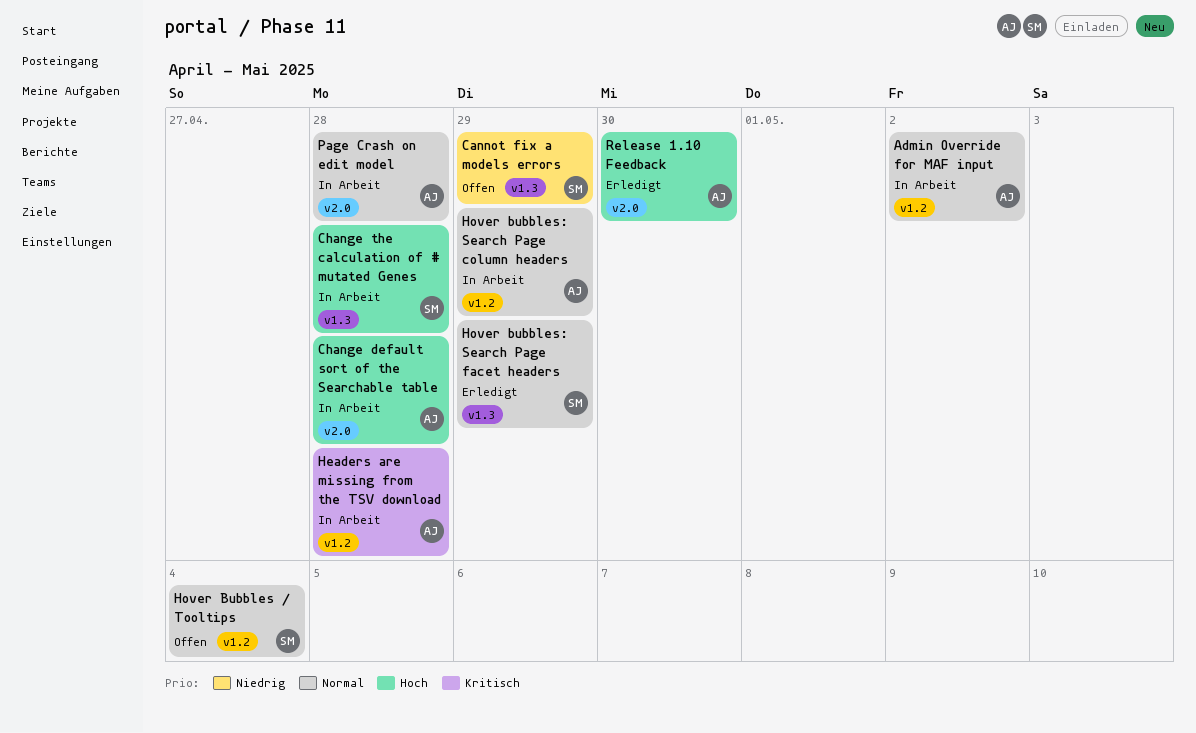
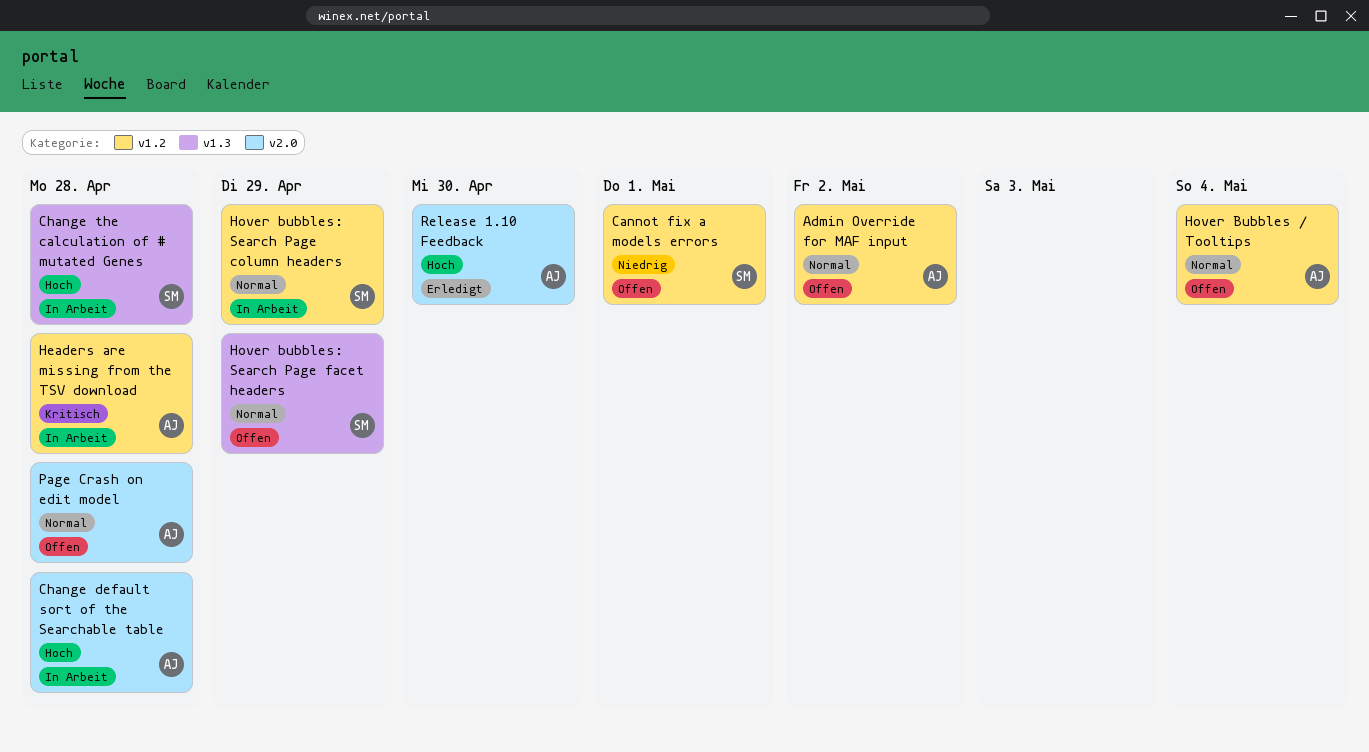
Admin Override for MAF input, status: In Arbeit -> Offen
Cannot fix a models errors, label: v1.3 -> v1.2
Cannot fix a models errors, due: Apr 29 -> May 1
Hover Bubbles / Tooltips, owner: SM -> AJ
Hover bubbles: Search Page column headers, owner: AJ -> SM
Hover bubbles: Search Page facet headers, status: Erledigt -> Offen
Page Crash on edit model, status: In Arbeit -> Offen

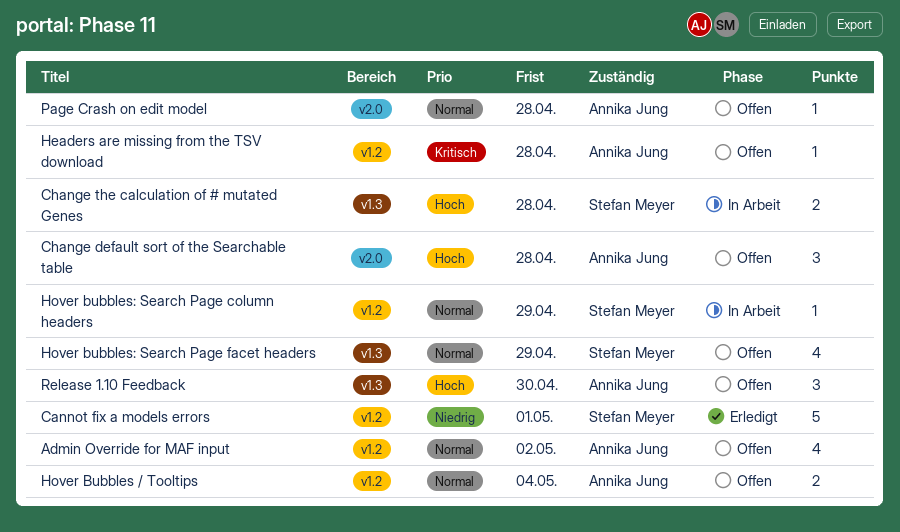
Cannot fix a models errors, status: Offen -> Erledigt
Change default sort of the Searchable table, status: In Arbeit -> Offen
Headers are missing from the TSV download, status: In Arbeit -> Offen
Release 1.10 Feedback, status: Erledigt -> Offen
Release 1.10 Feedback, label: v2.0 -> v1.3

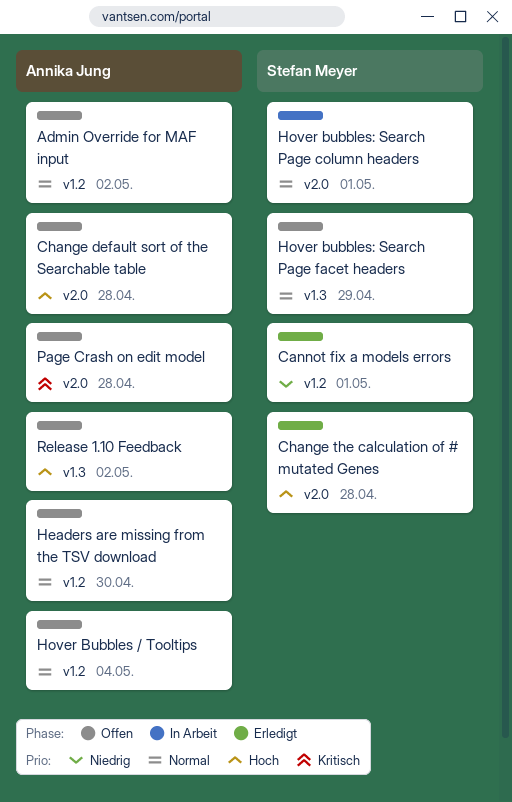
Change the calculation of # mutated Genes, status: In Arbeit -> Erledigt
Change the calculation of # mutated Genes, label: v1.3 -> v2.0
Headers are missing from the TSV download, priority: Kritisch -> Normal
Headers are missing from the TSV download, due: Apr 28 -> Apr 30
Hover bubbles: Search Page column headers, label: v1.2 -> v2.0
Hover bubbles: Search Page column headers, due: Apr 29 -> May 1
Page Crash on edit model, priority: Normal -> Kritisch
Release 1.10 Feedback, due: Apr 30 -> May 2

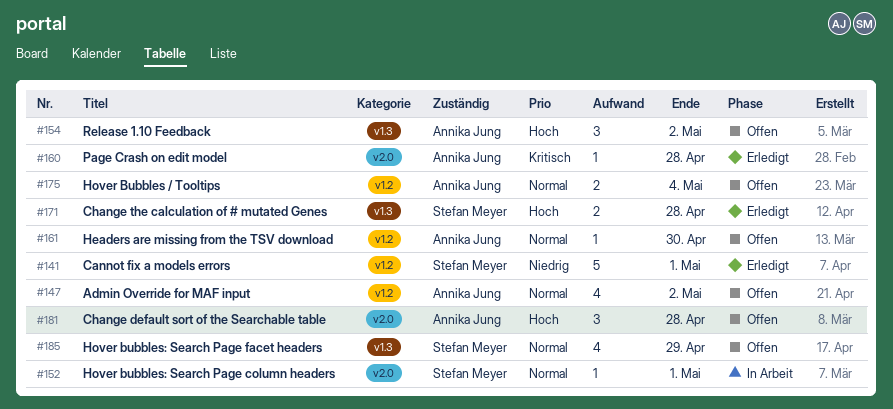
Change the calculation of # mutated Genes, label: v2.0 -> v1.3
Page Crash on edit model, status: Offen -> Erledigt

